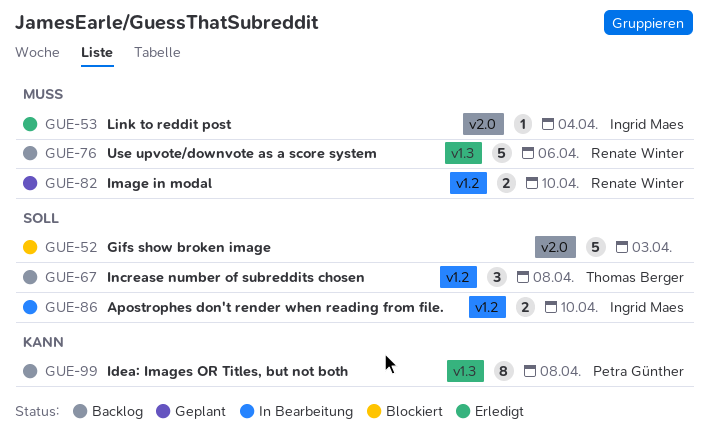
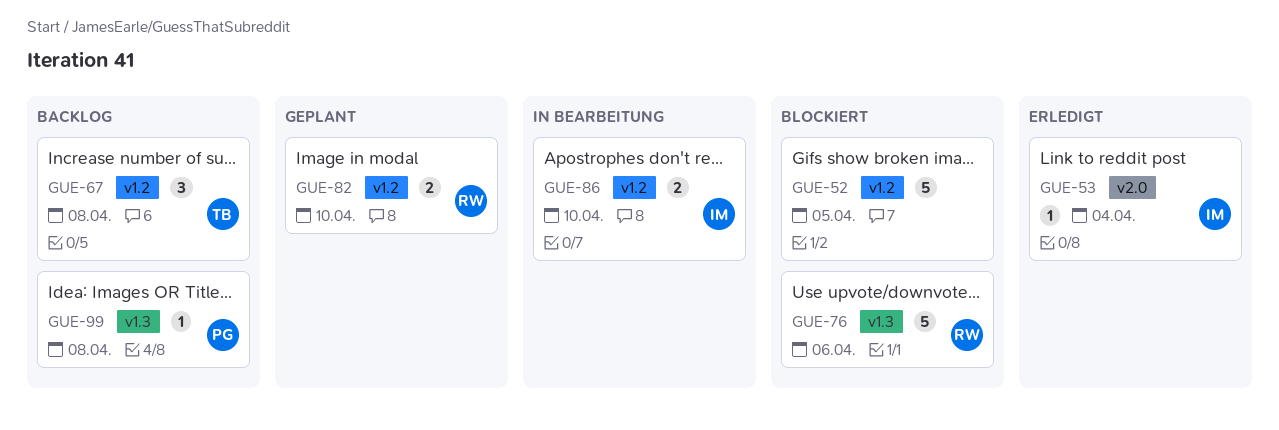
GUE-52, label: v2.0 -> v1.2
GUE-52, due: Apr 3 -> Apr 5
GUE-76, status: Backlog -> Blockiert
GUE-99, estimate: 8 -> 1

